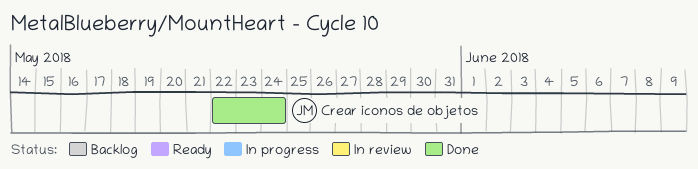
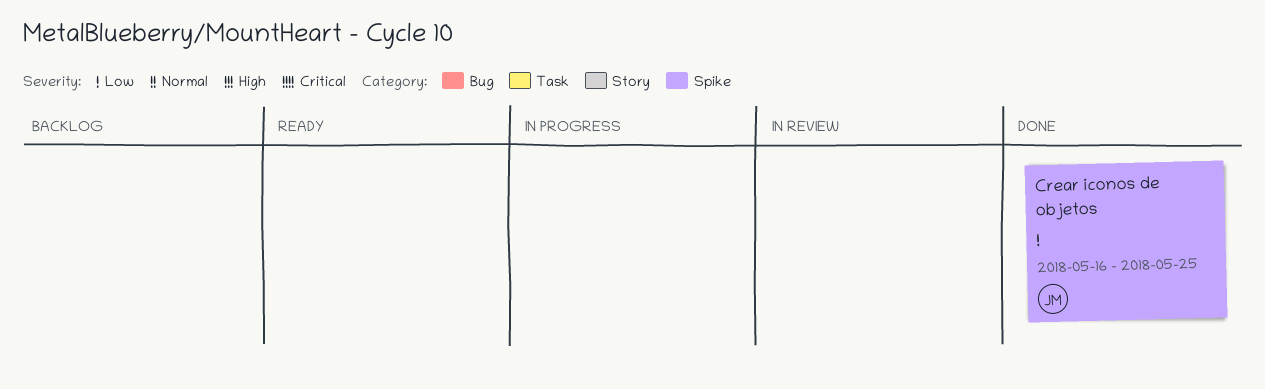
Crear iconos de objetos, start: May 22 -> May 16
Crear iconos de objetos, due: May 24 -> May 25

